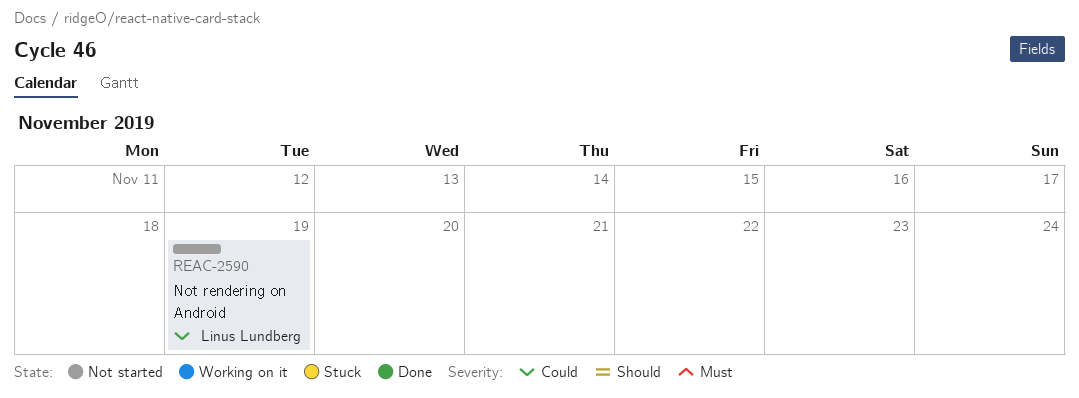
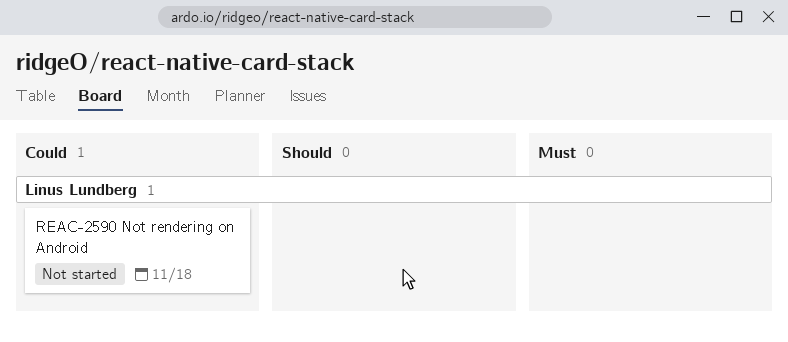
REAC-2590, due: Nov 19 -> Nov 18

